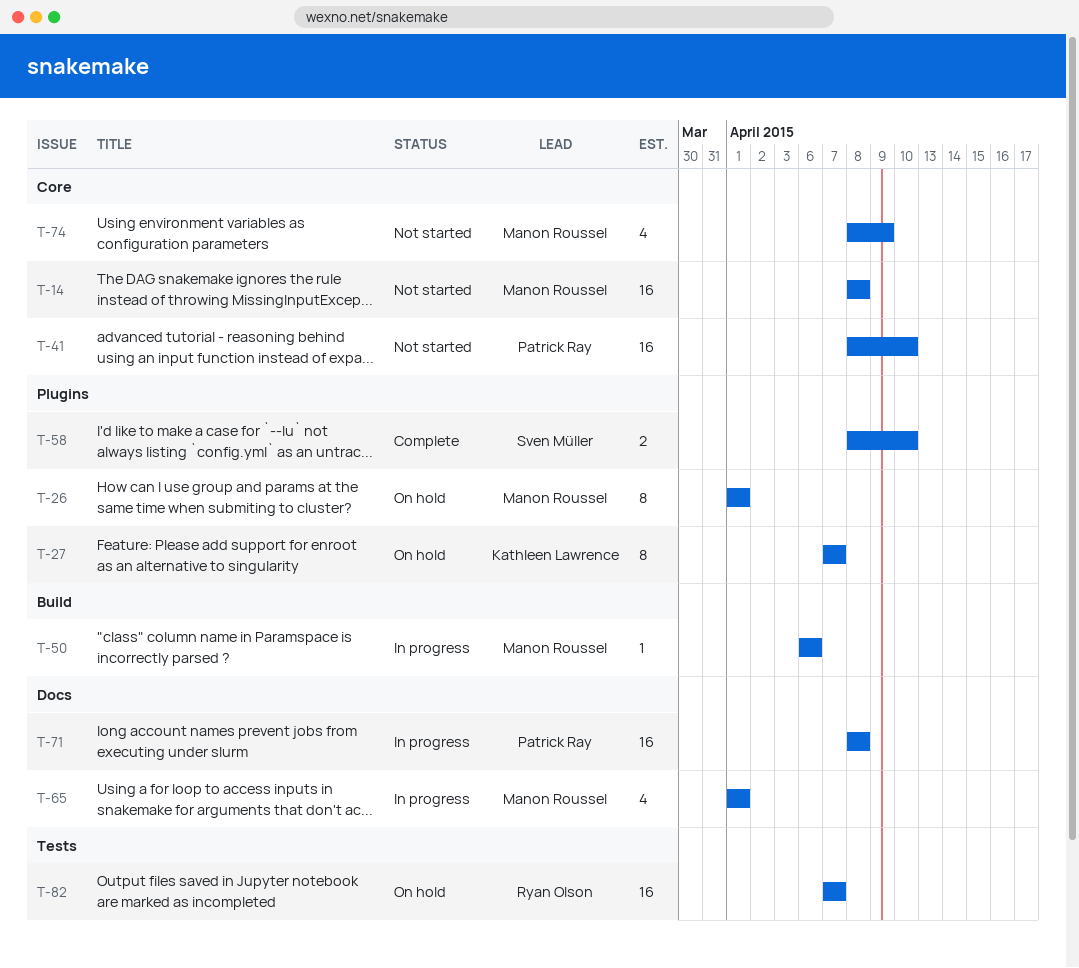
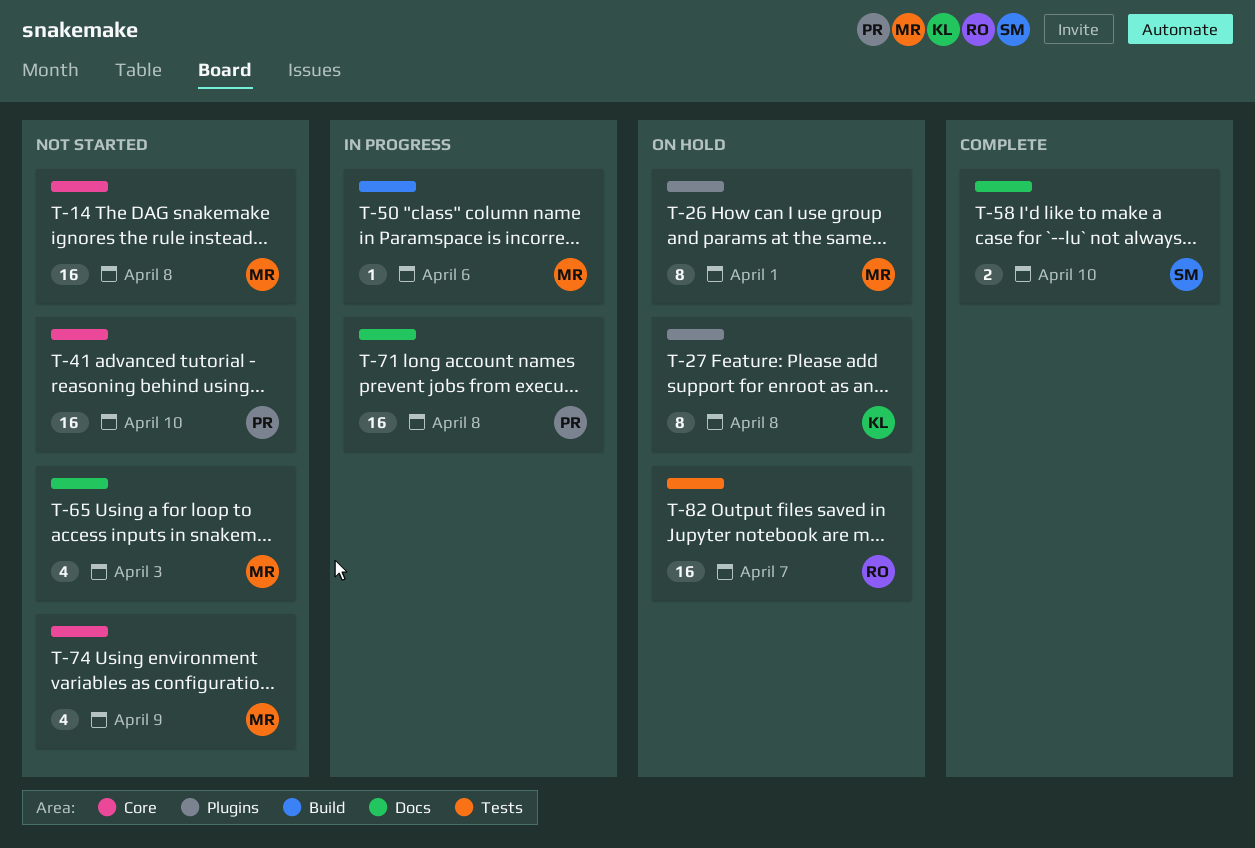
T-27, due: Apr 7 -> Apr 8
T-58, label: Plugins -> Docs
T-65, status: In progress -> Not started
T-65, due: Apr 1 -> Apr 3

